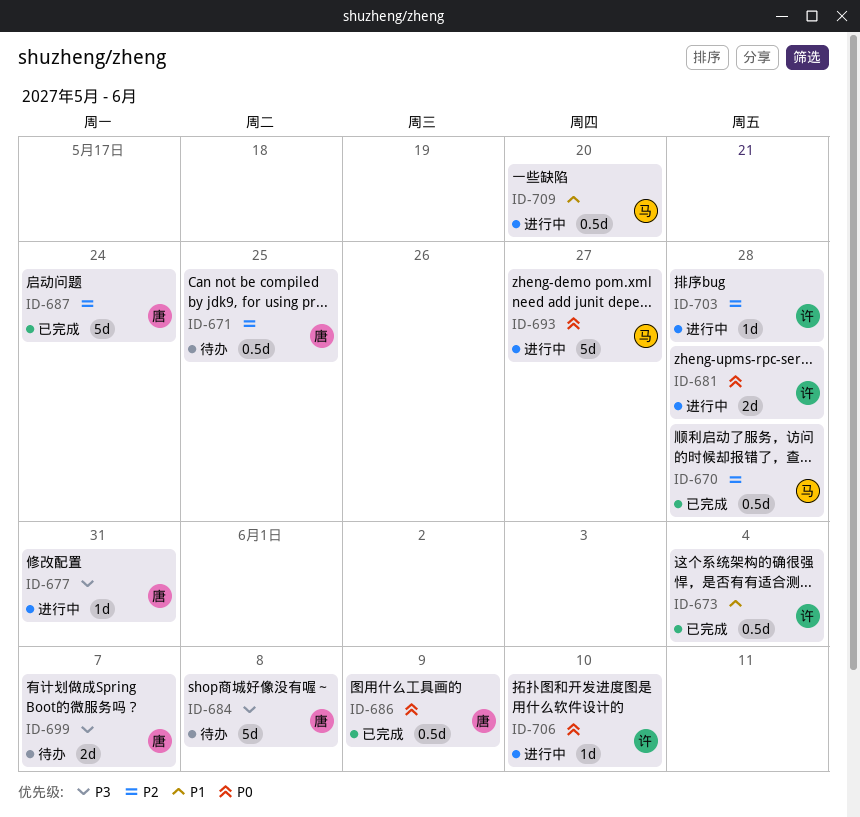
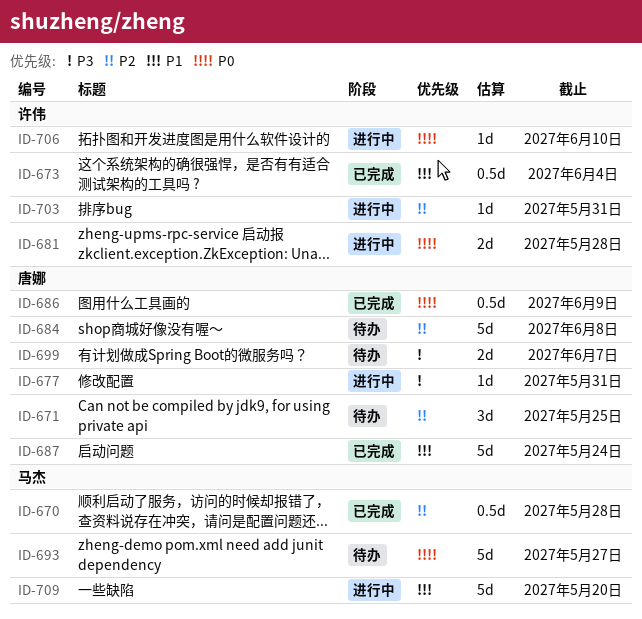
ID-671, estimate: 0.5d -> 3d
ID-684, priority: P3 -> P2
ID-687, priority: P2 -> P1
ID-693, status: 进行中 -> 待办
ID-703, due: May 28 -> May 31
ID-709, estimate: 0.5d -> 5d

